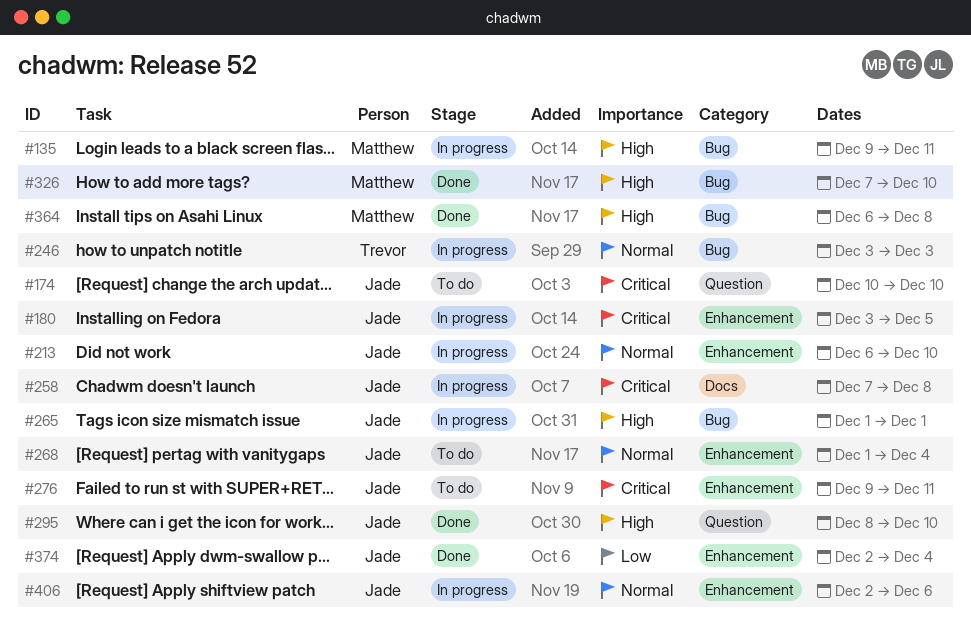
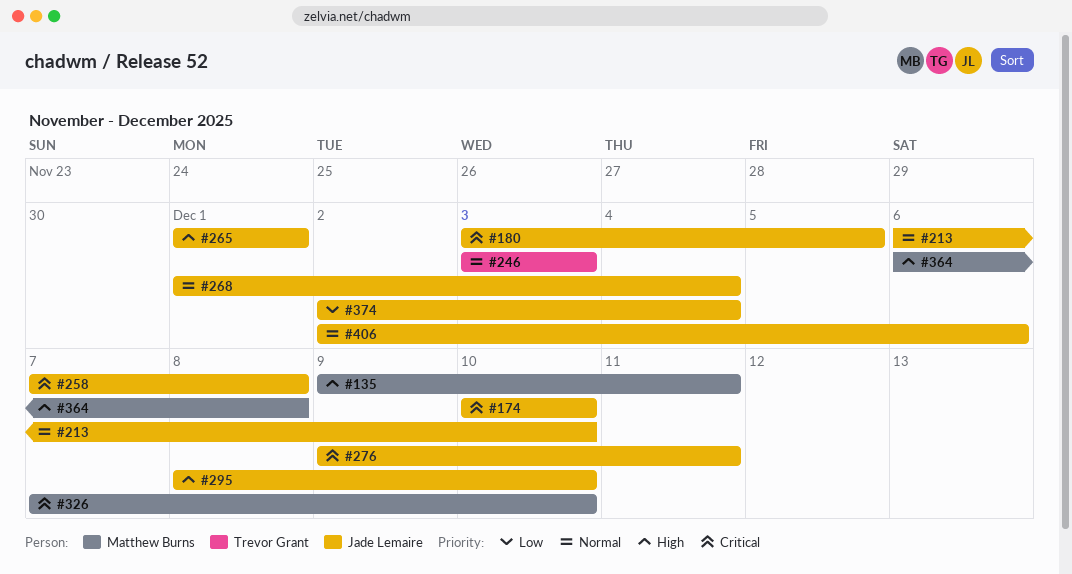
#326, priority: High -> Critical

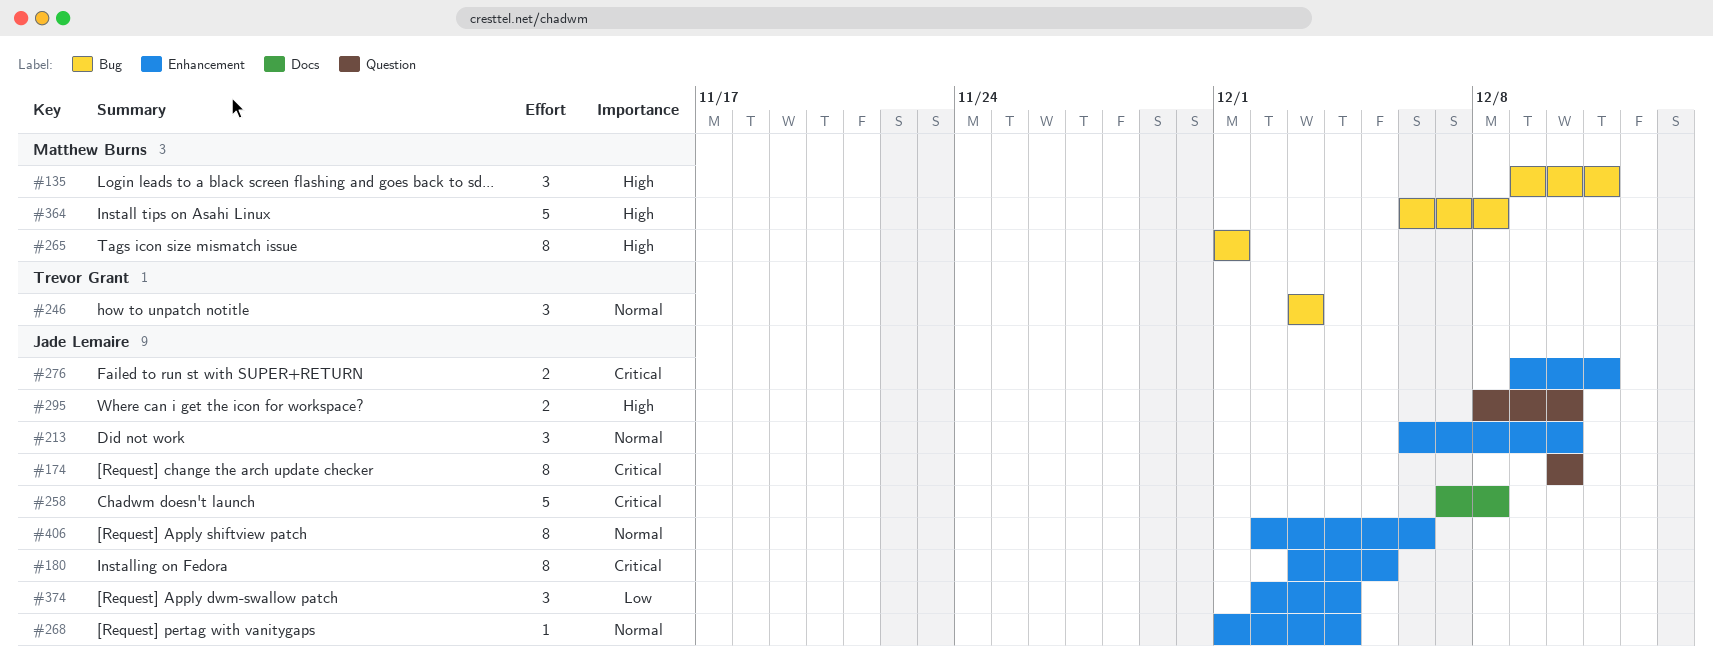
#265, owner: Jade Lemaire -> Matthew Burns
#326: present -> none

